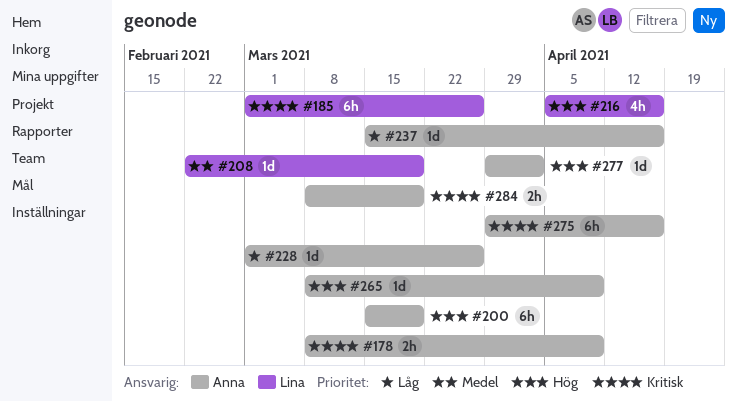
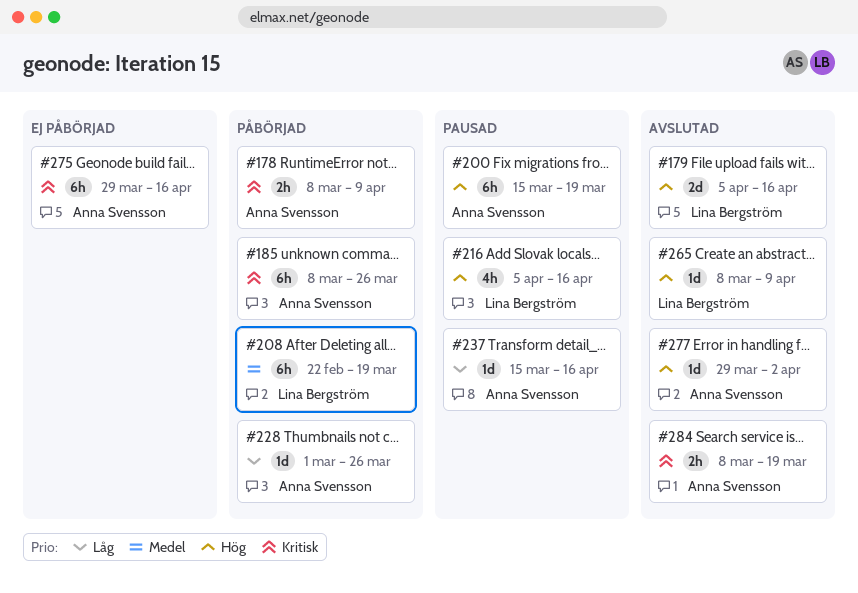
#179: none -> present
#185, owner: Lina Bergström -> Anna Svensson
#185, start: Mar 1 -> Mar 8
#208, estimate: 1d -> 6h
#265, owner: Anna Svensson -> Lina Bergström

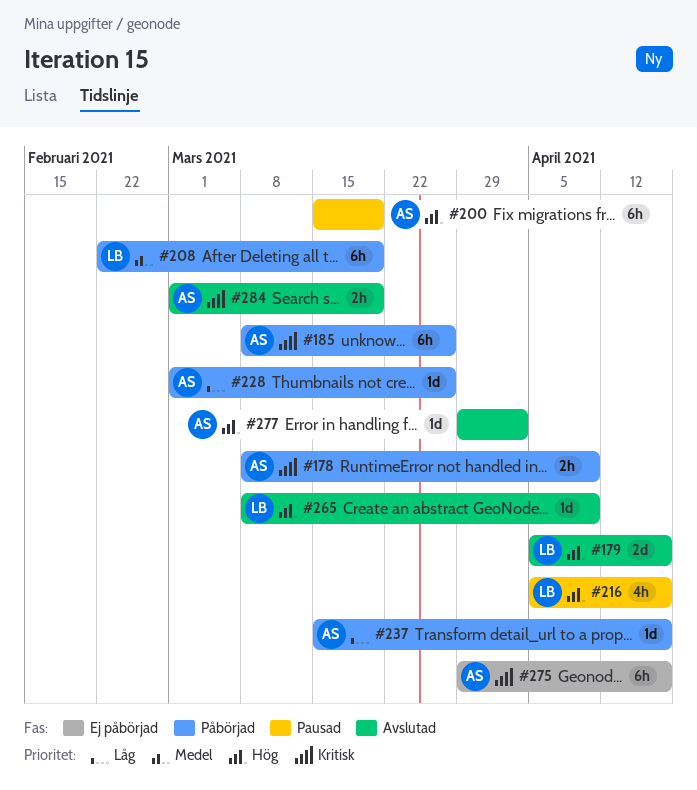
#237, status: Pausad -> Påbörjad
#284, start: Mar 8 -> Mar 1

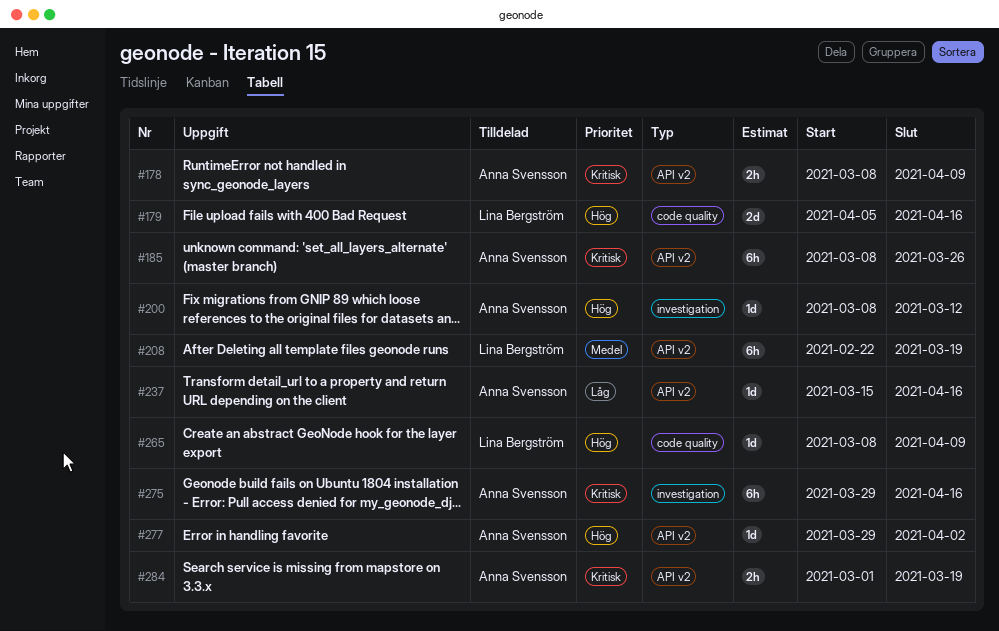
#200, estimate: 6h -> 1d
#200, start: Mar 15 -> Mar 8
#200, due: Mar 19 -> Mar 12
#216: present -> none
#228: present -> none

